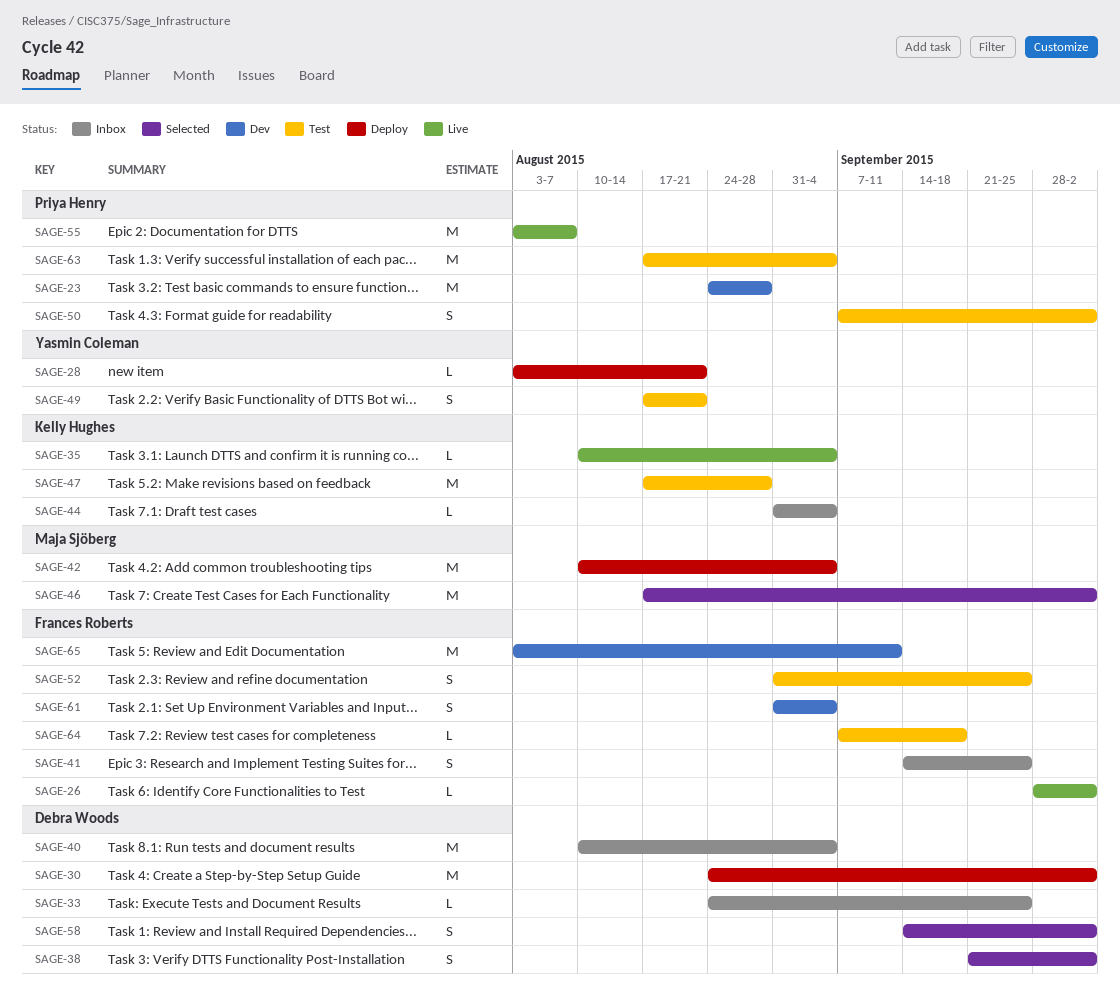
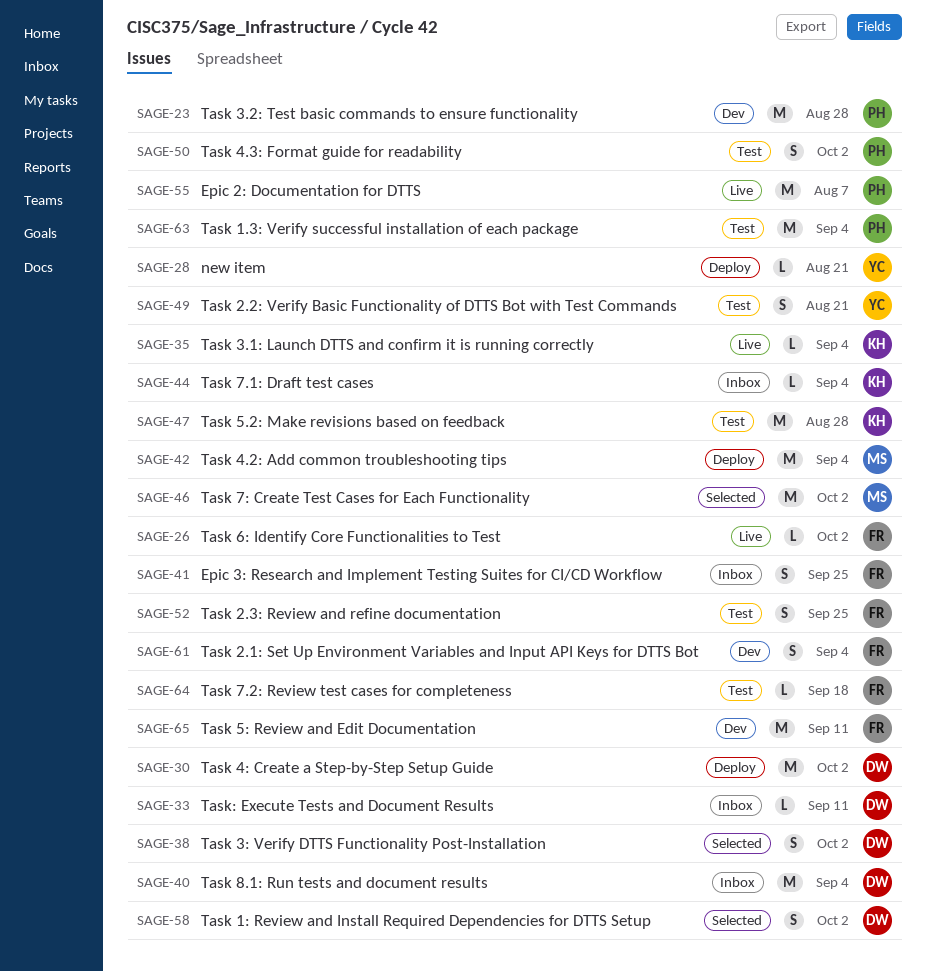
SAGE-33, due: Sep 25 -> Sep 11

